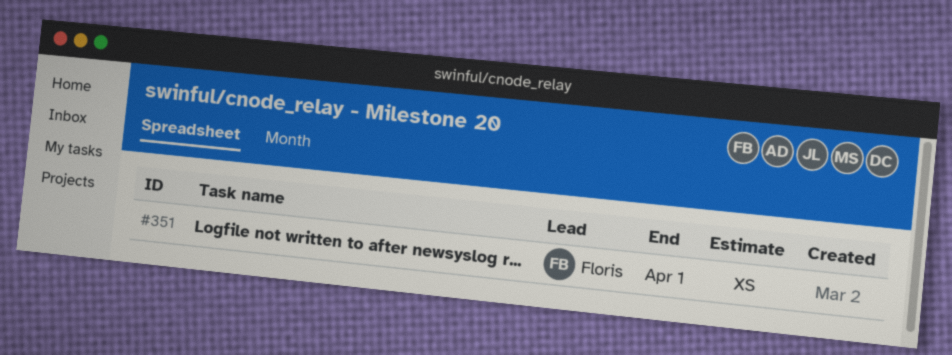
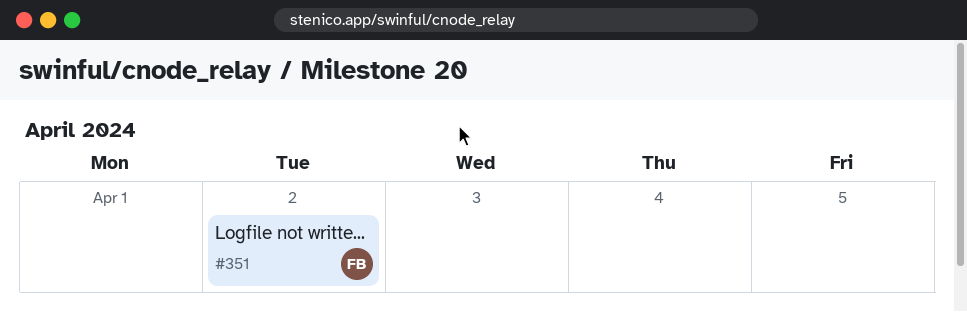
#351, due: Apr 1 -> Apr 2

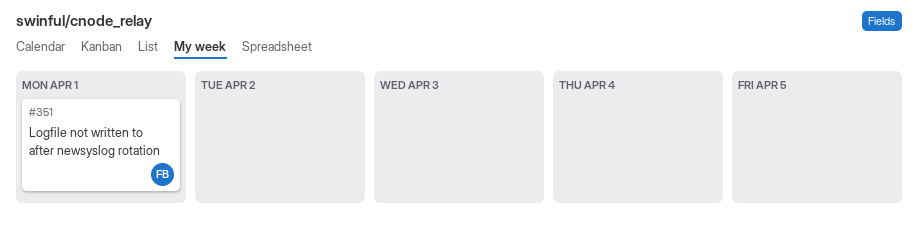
#351, due: Apr 2 -> Apr 1

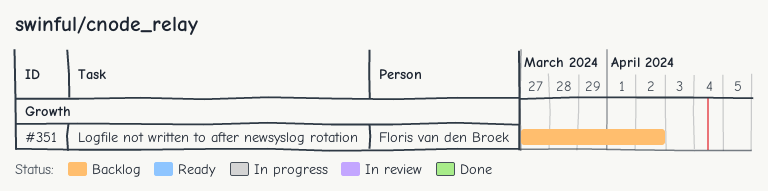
#351, due: Apr 1 -> Apr 2

